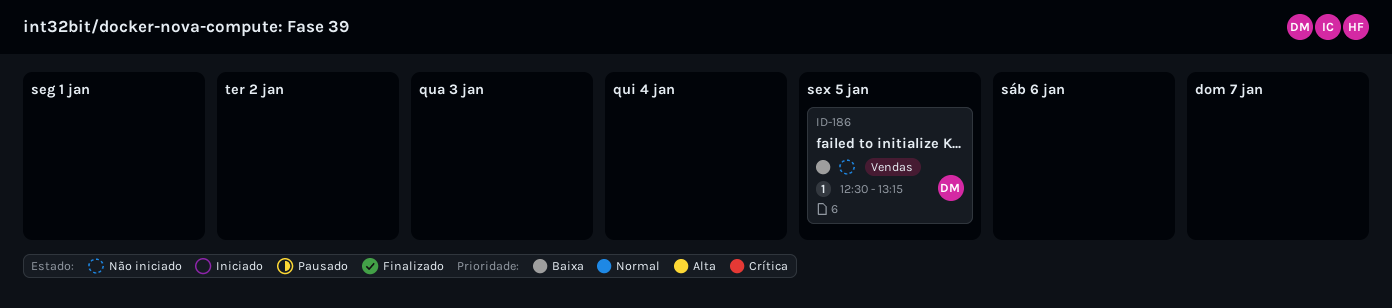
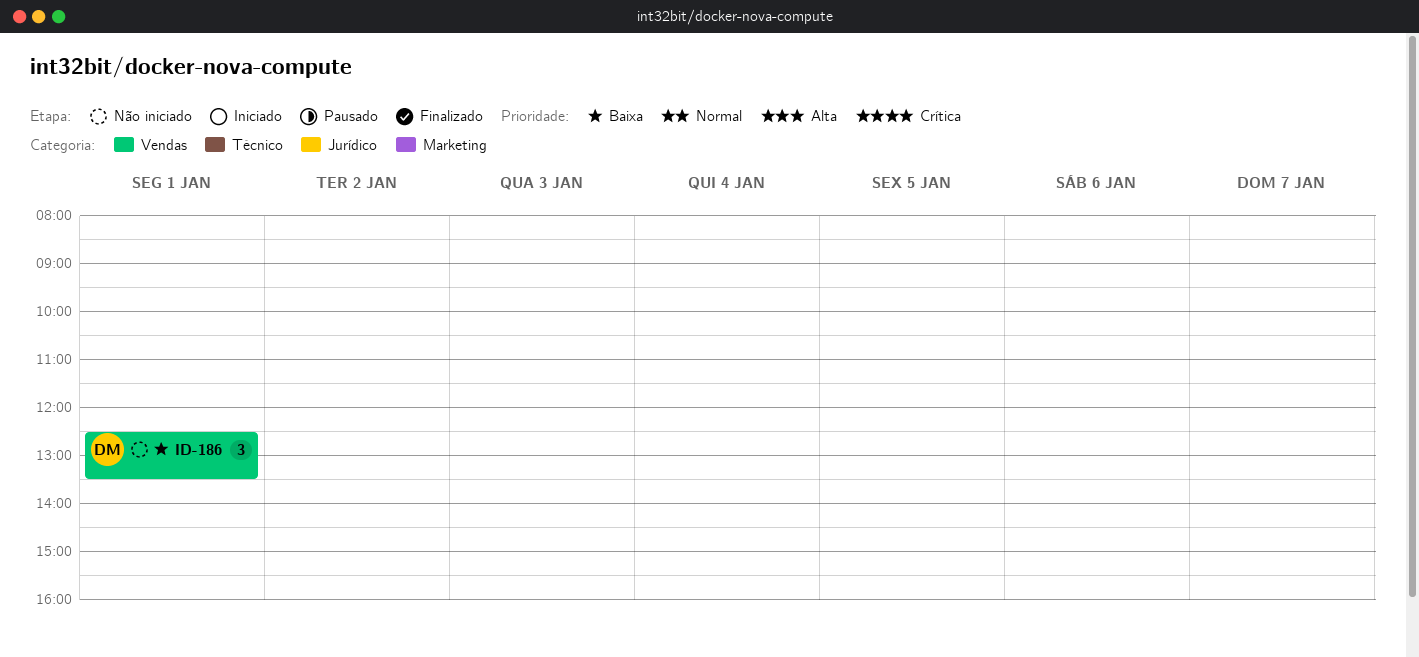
ID-186, estimate: 1 -> 3
ID-186, day: Jan 5 -> Jan 1
ID-186, ends: 13:15 -> 13:30

